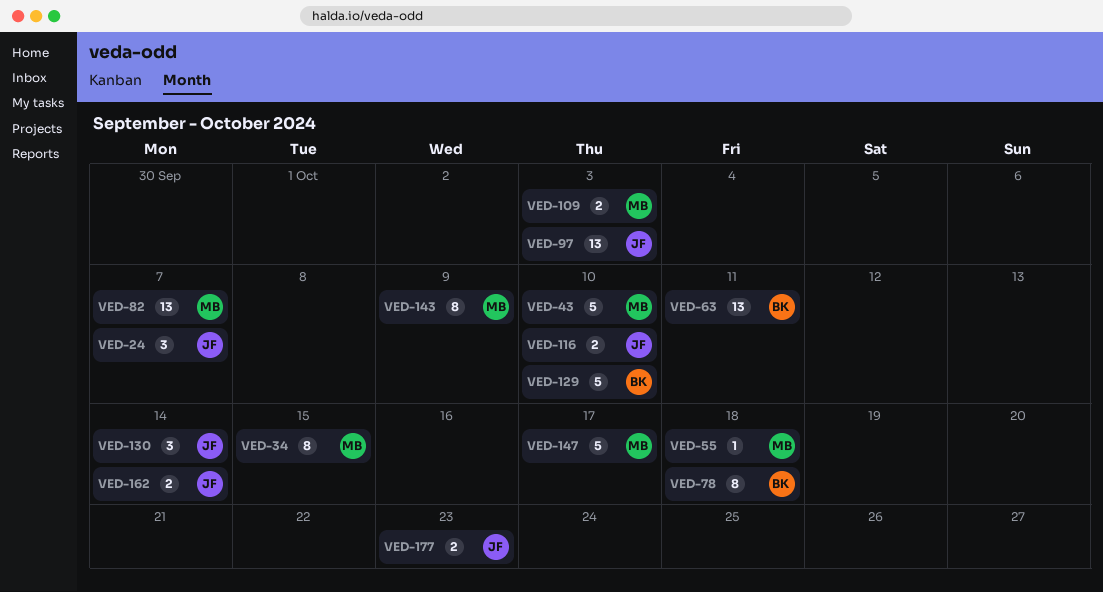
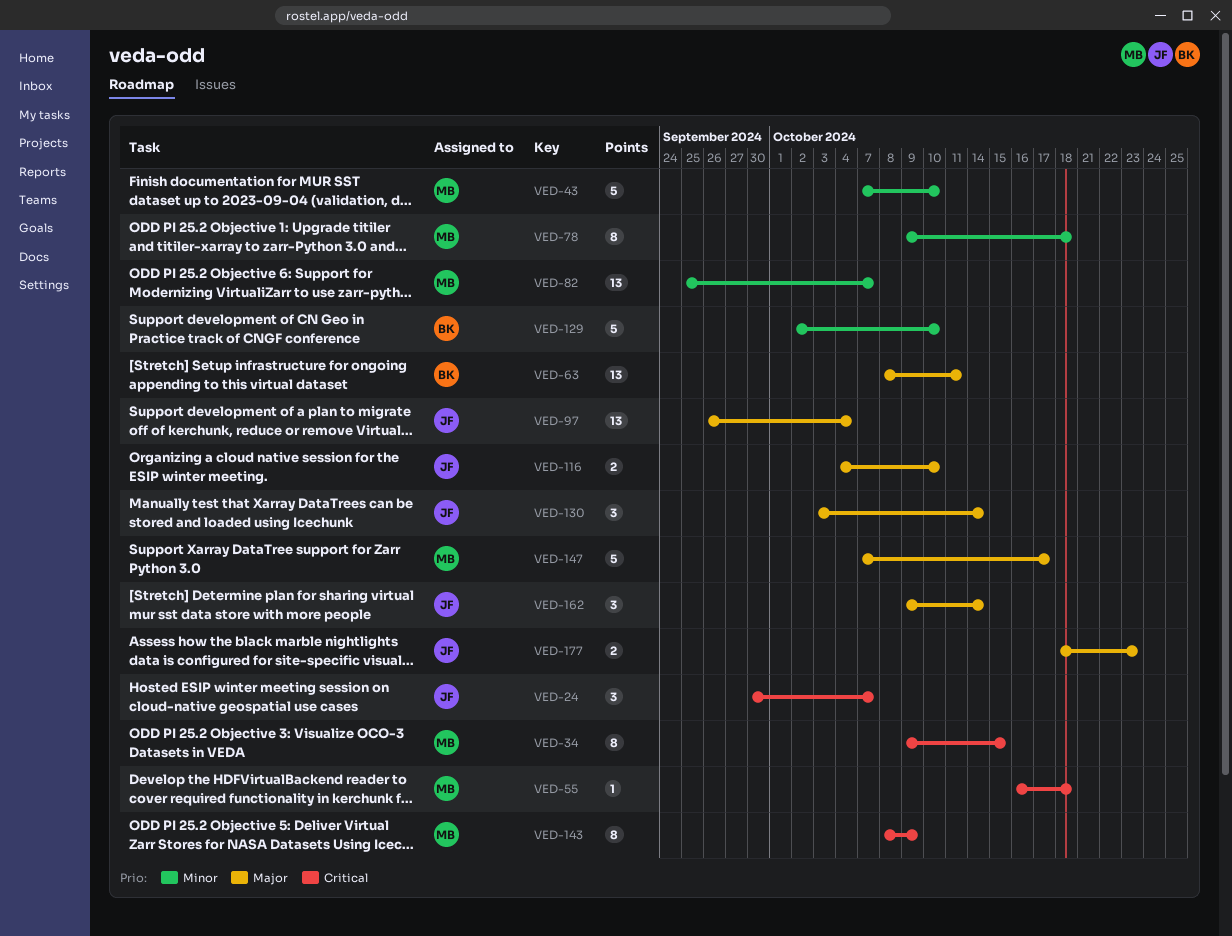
VED-78, owner: BK -> MB
VED-97, due: Oct 3 -> Oct 4
VED-109: present -> none
VED-162, estimate: 2 -> 3

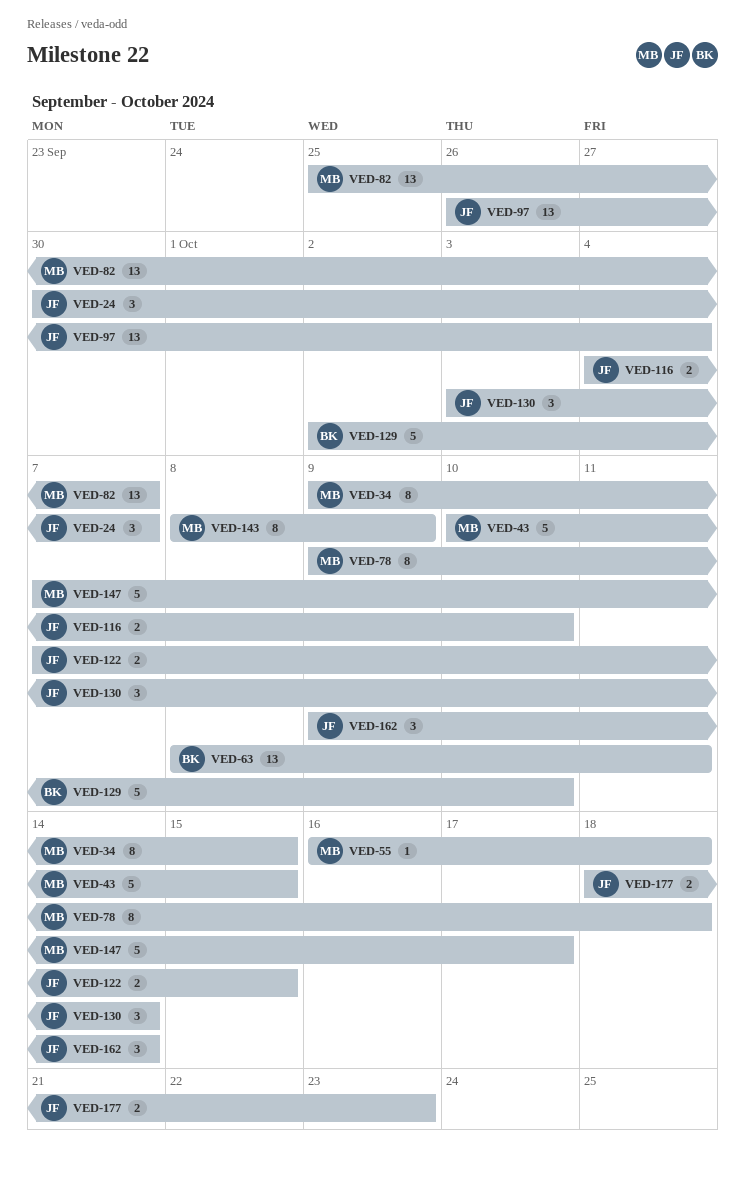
VED-43, start: Oct 7 -> Oct 10
VED-43, due: Oct 10 -> Oct 15
VED-122: none -> present

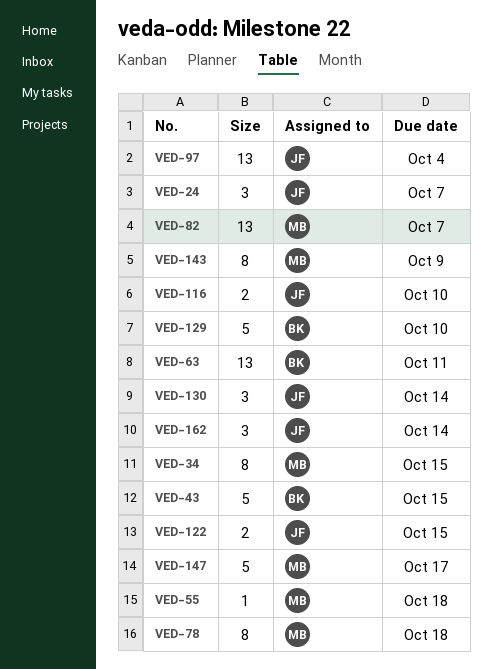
VED-43, owner: MB -> BK
VED-177: present -> none

